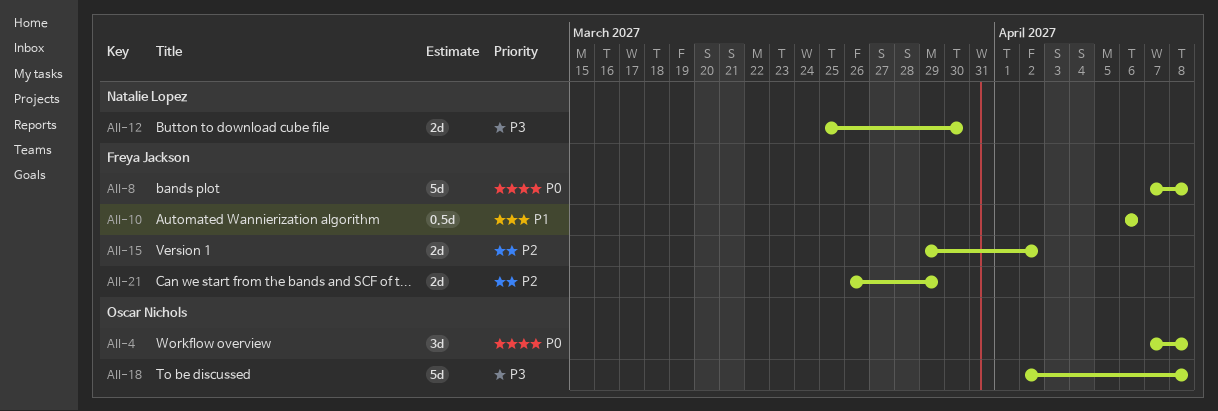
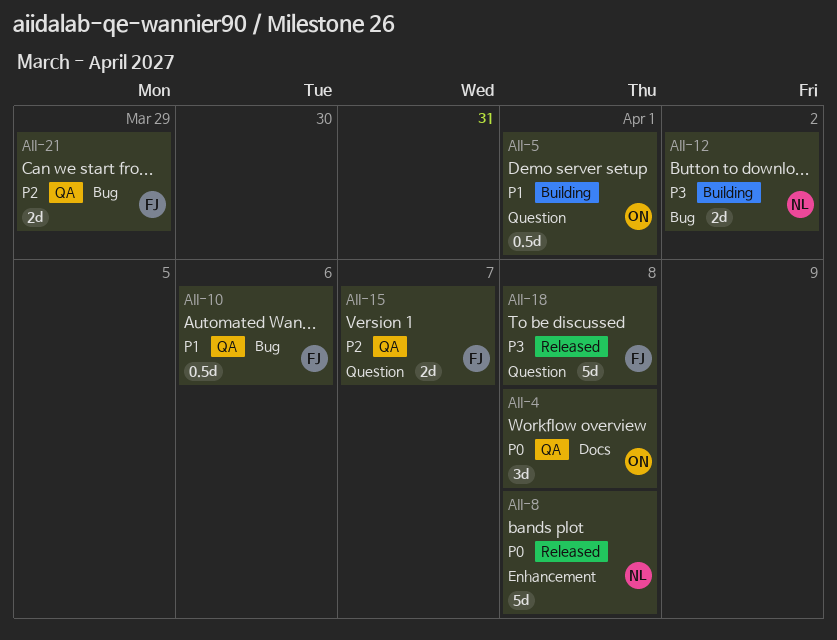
AII-5: none -> present
AII-8, owner: Freya Jackson -> Natalie Lopez
AII-12, due: Mar 30 -> Apr 2
AII-15, due: Apr 2 -> Apr 7
AII-18, owner: Oscar Nichols -> Freya Jackson

